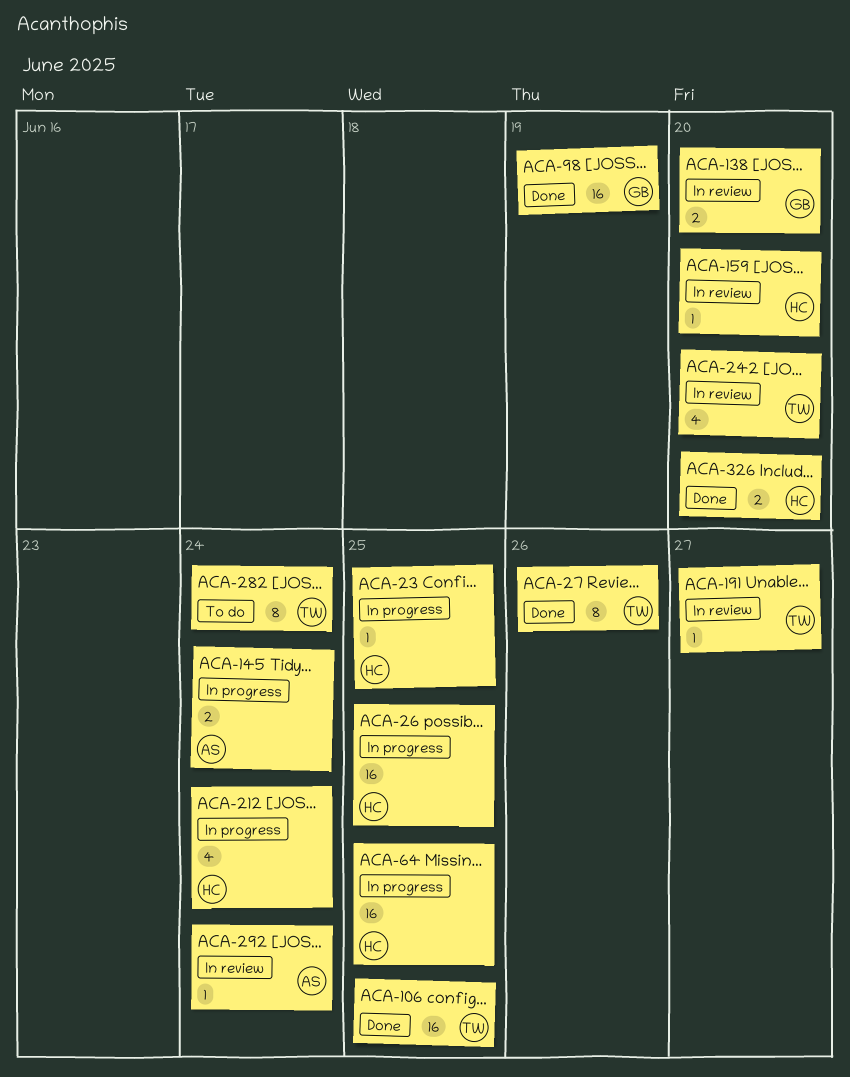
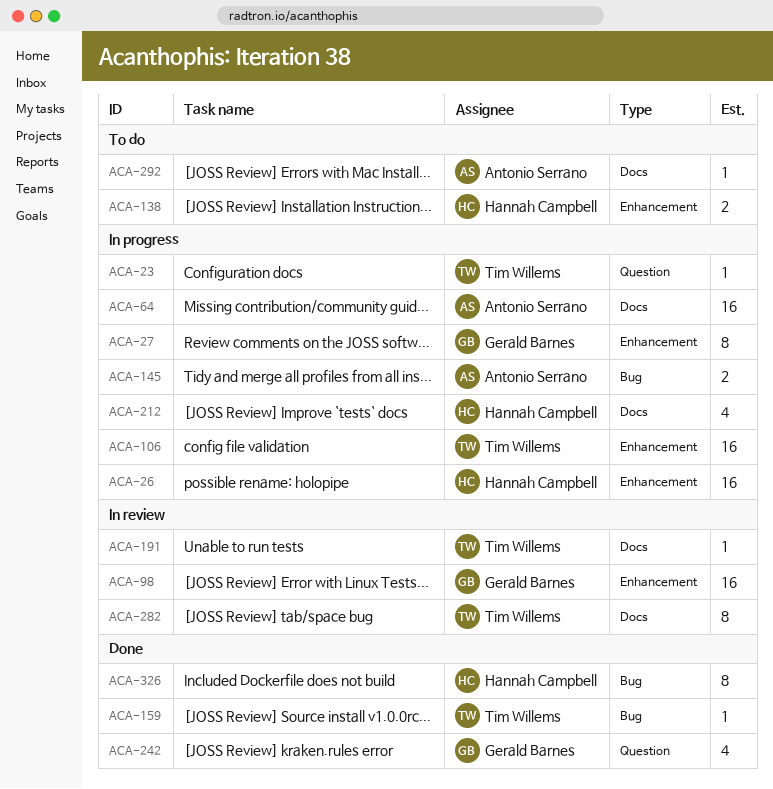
ACA-23, owner: Hannah Campbell -> Tim Willems
ACA-27, status: Done -> In progress
ACA-27, owner: Tim Willems -> Gerald Barnes
ACA-64, owner: Hannah Campbell -> Antonio Serrano
ACA-98, status: Done -> In review
ACA-106, status: Done -> In progress
ACA-138, status: In review -> To do
ACA-138, owner: Gerald Barnes -> Hannah Campbell
ACA-159, status: In review -> Done
ACA-159, owner: Hannah Campbell -> Tim Willems
ACA-242, status: In review -> Done
ACA-242, owner: Tim Willems -> Gerald Barnes
ACA-282, status: To do -> In review
ACA-292, status: In review -> To do
ACA-326, estimate: 2 -> 8

